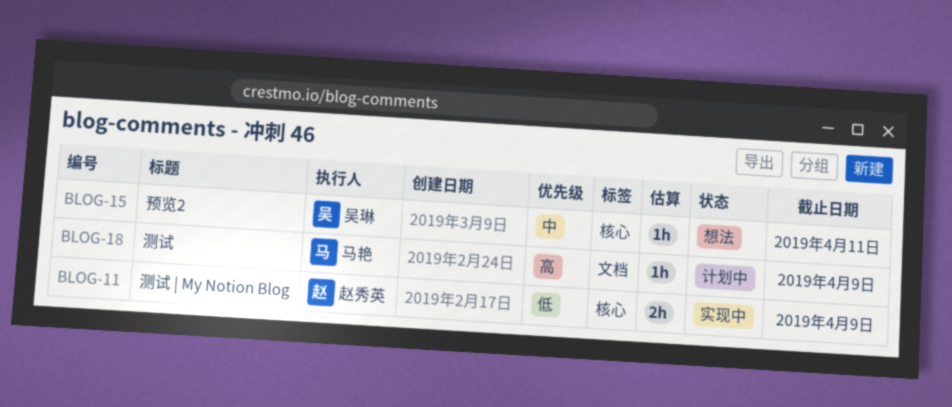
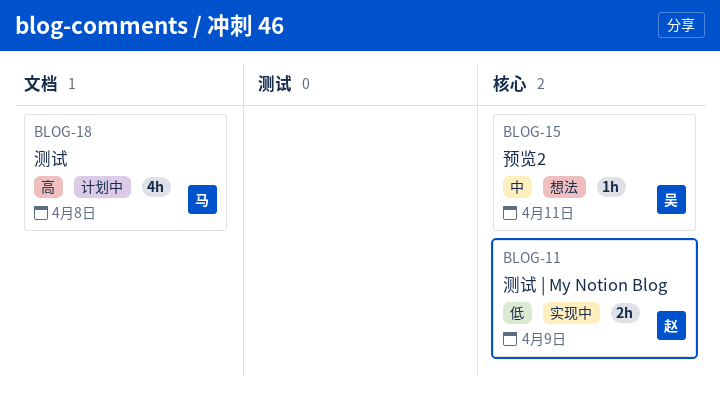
BLOG-18, estimate: 1h -> 4h
BLOG-18, due: Apr 9 -> Apr 8

